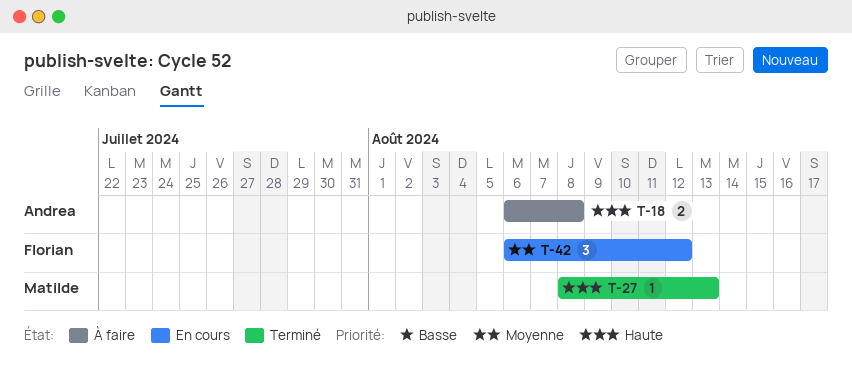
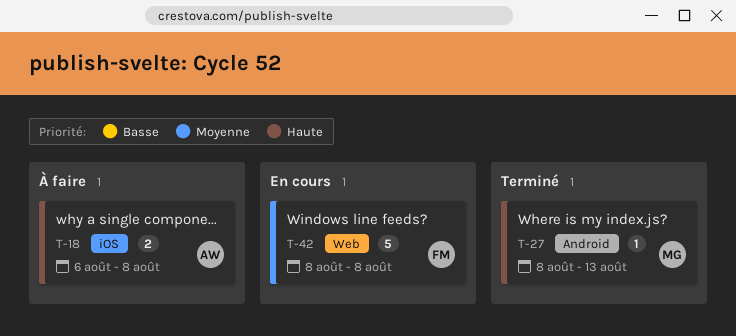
T-42, estimate: 3 -> 5
T-42, start: Aug 6 -> Aug 8
T-42, due: Aug 12 -> Aug 8

